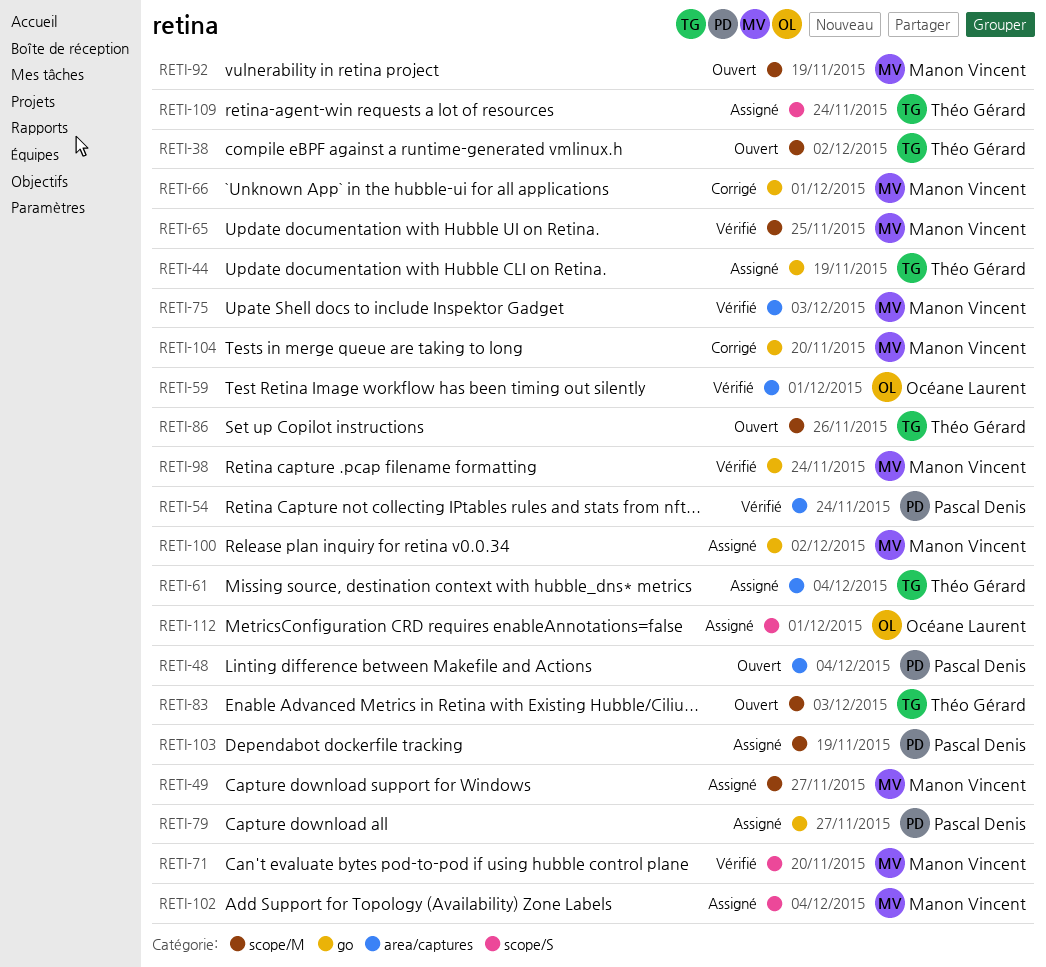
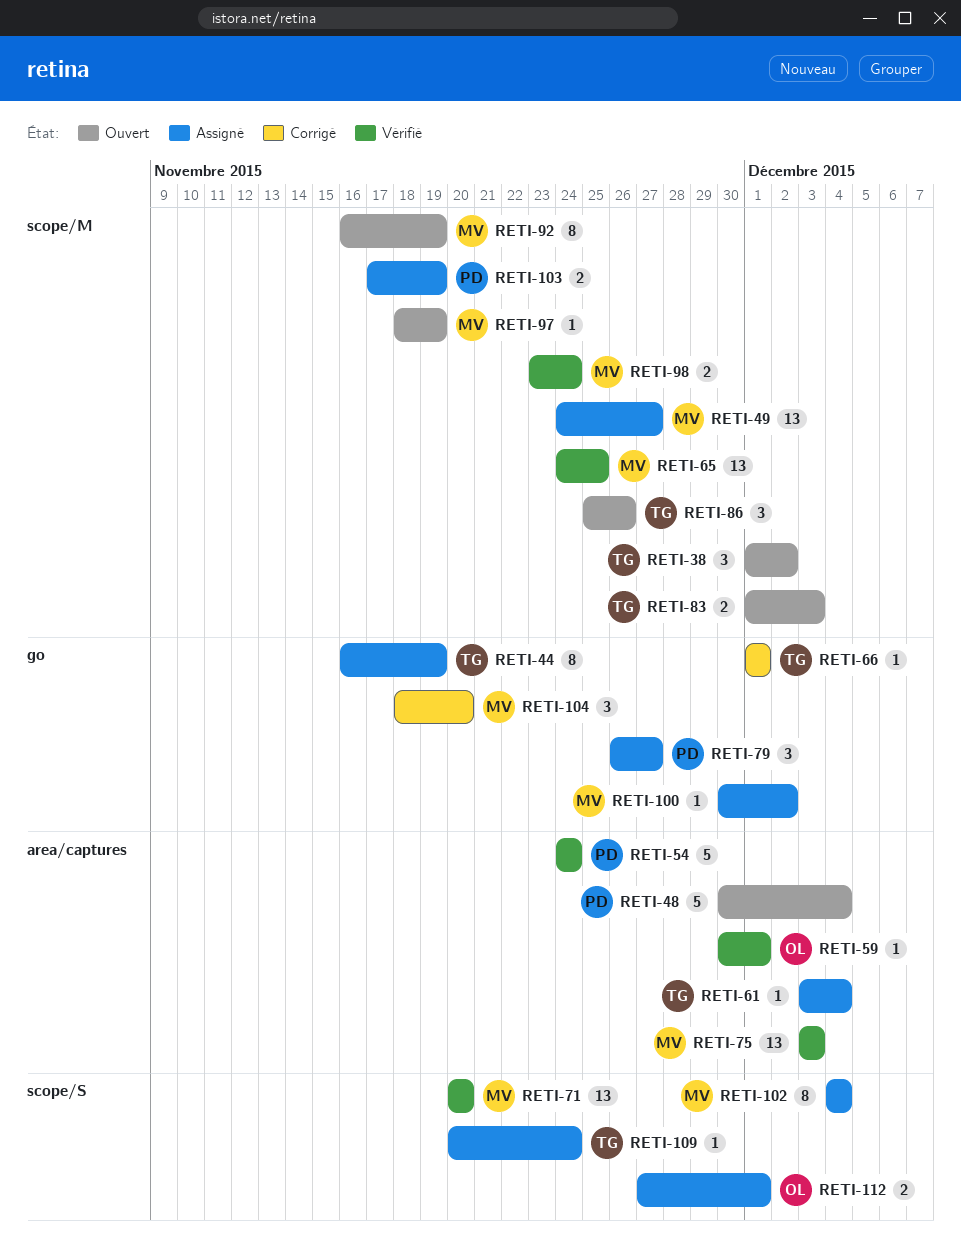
RETI-66, owner: Manon Vincent -> Théo Gérard
RETI-97: none -> present
RETI-98, label: go -> scope/M

